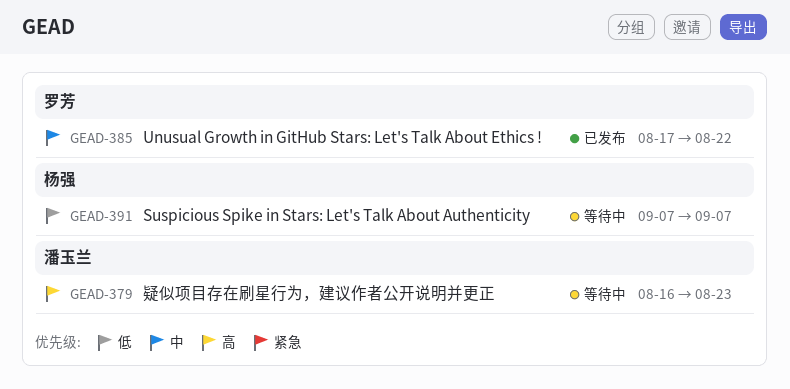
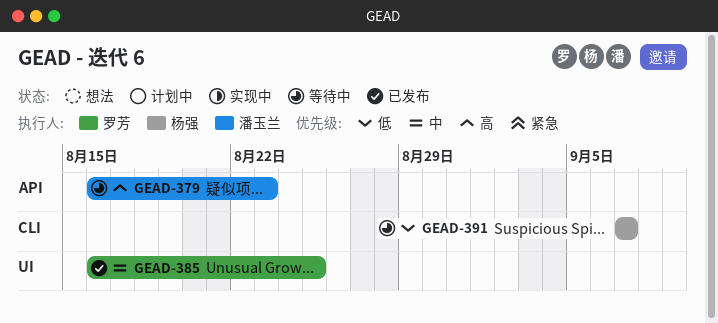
GEAD-385, start: Aug 17 -> Aug 16
GEAD-385, due: Aug 22 -> Aug 25

